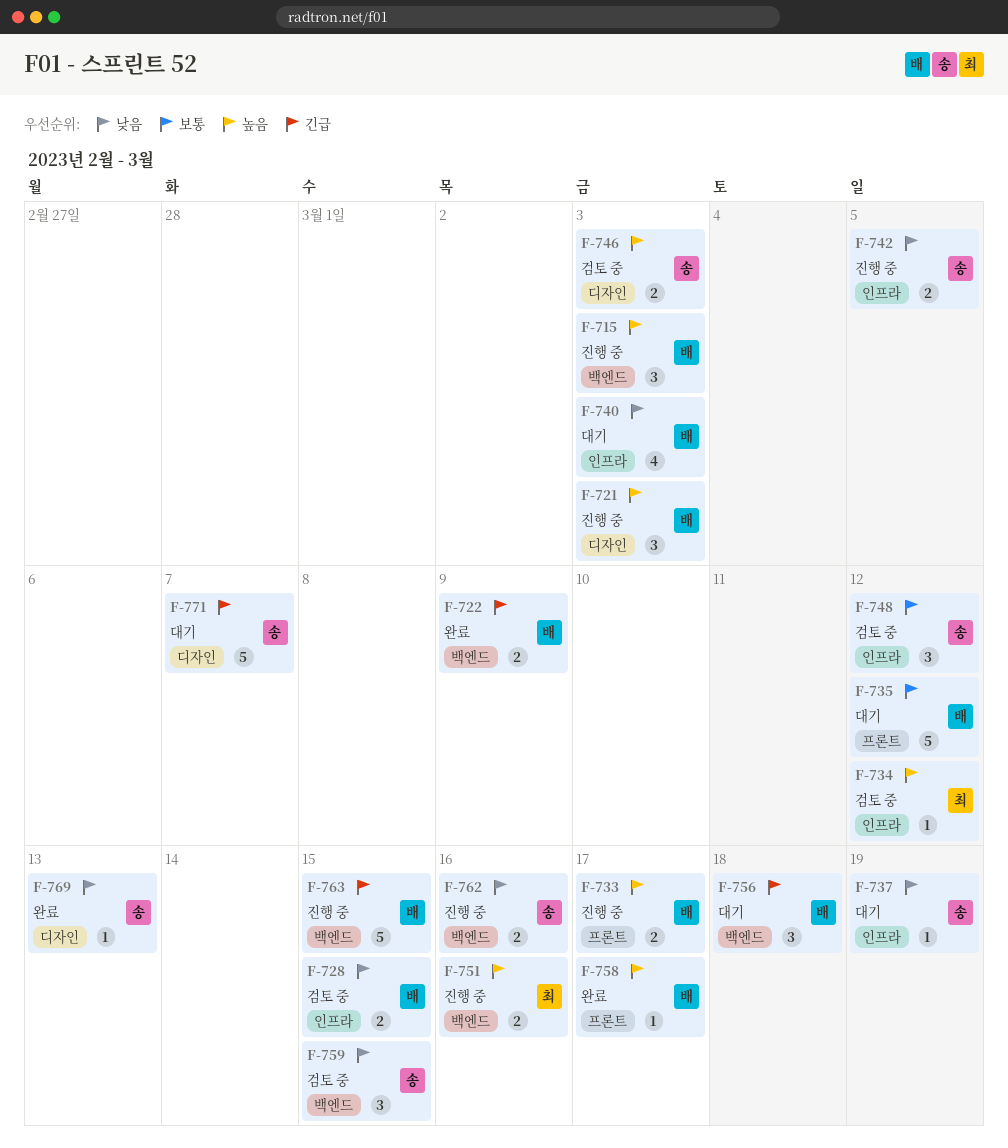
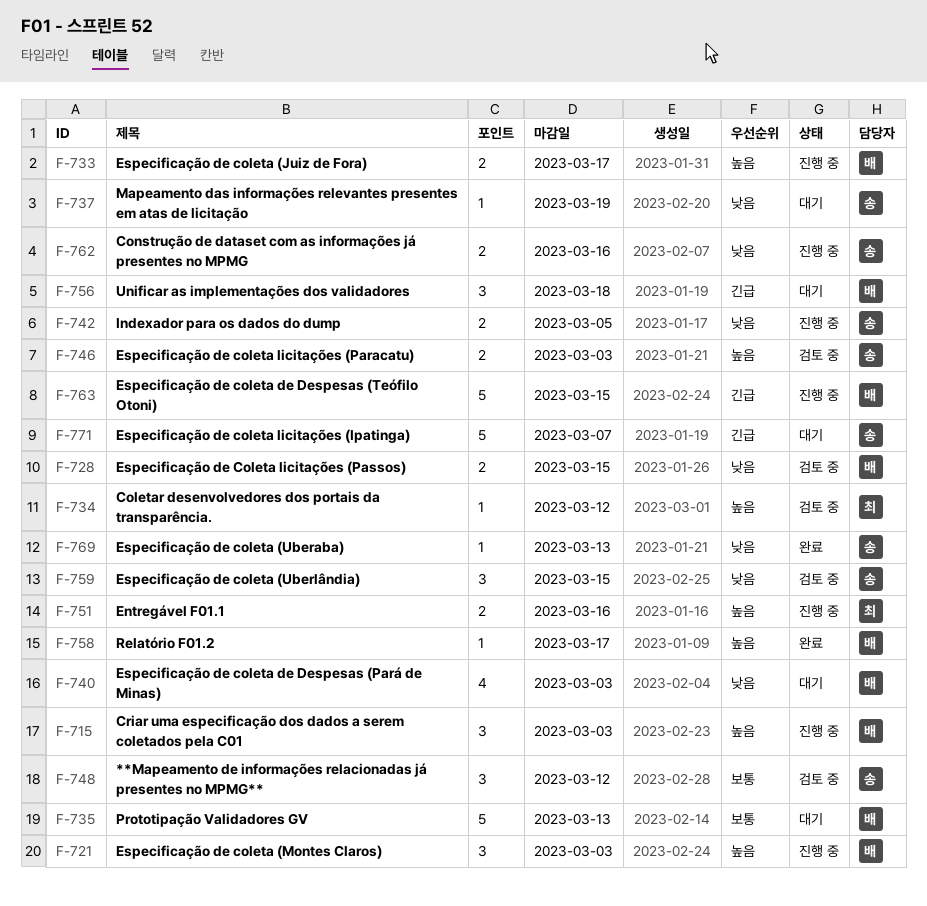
F-722: present -> none
F-735, due: Mar 12 -> Mar 13

